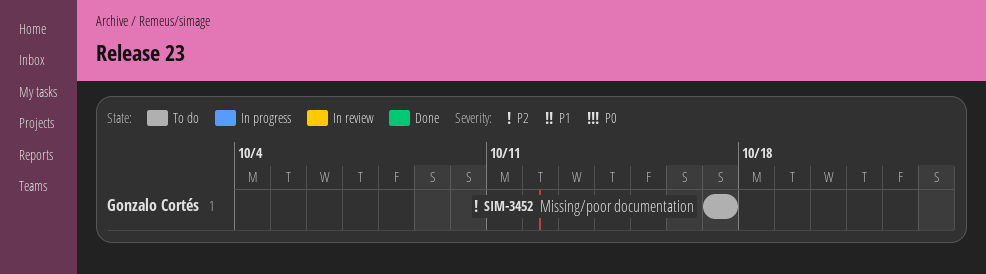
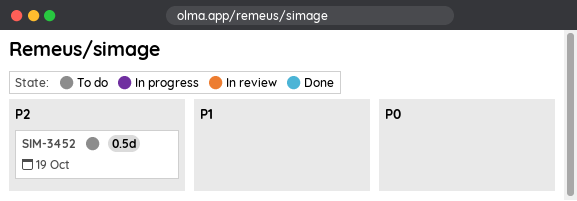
SIM-3452, due: Oct 17 -> Oct 19

